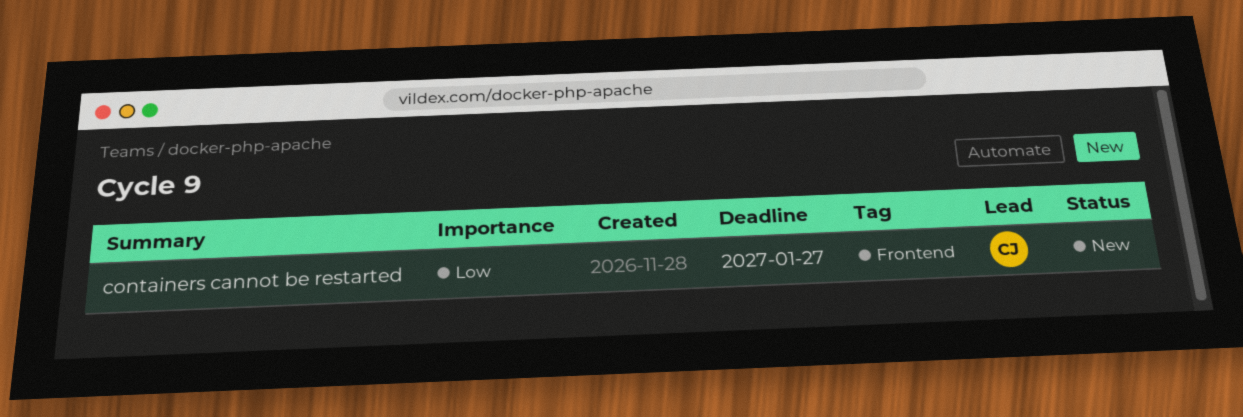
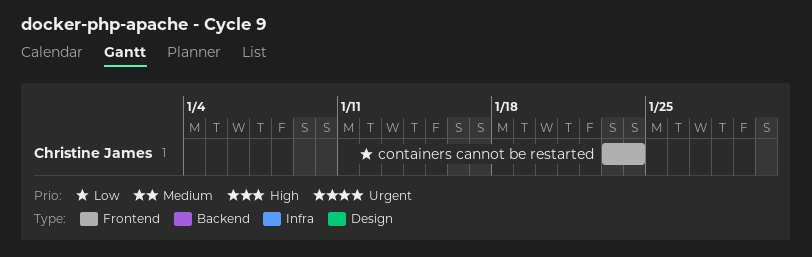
containers cannot be restarted, due: Jan 27 -> Jan 24

